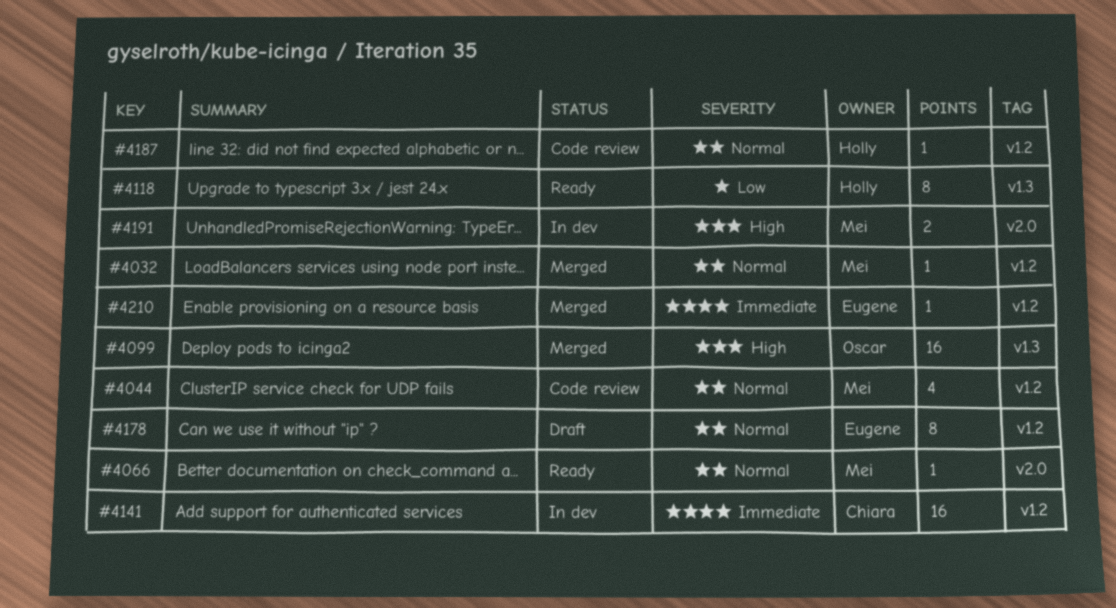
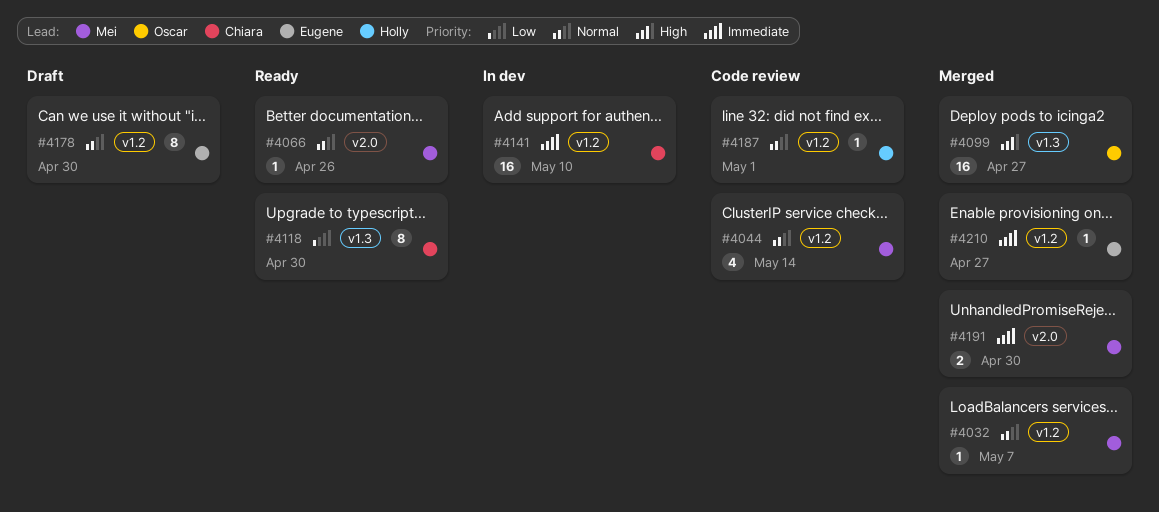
#4118, owner: Holly -> Chiara
#4191, status: In dev -> Merged
#4191, priority: High -> Immediate

